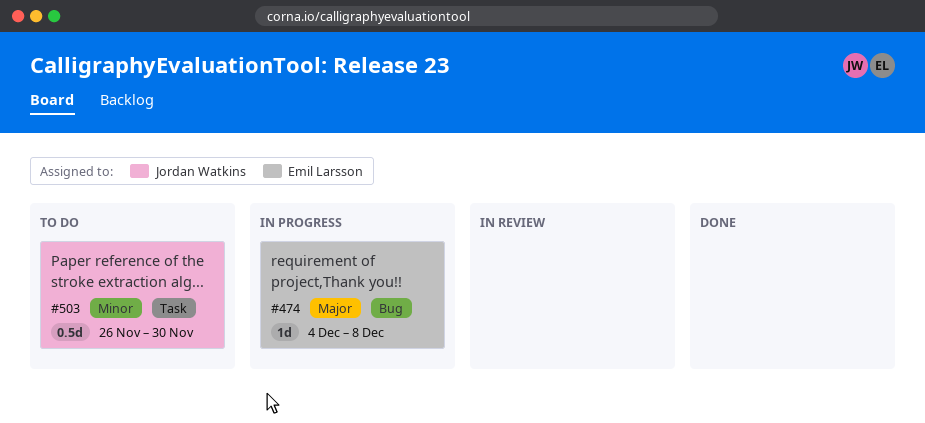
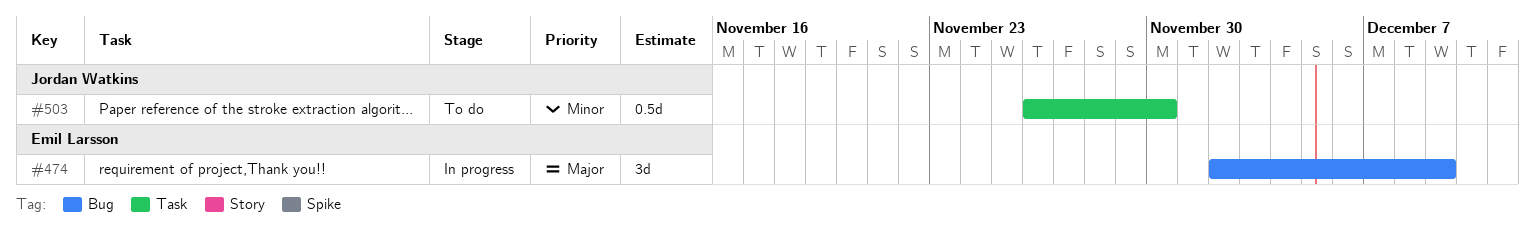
#474, estimate: 1d -> 3d
#474, start: Dec 4 -> Dec 2
#474, due: Dec 8 -> Dec 9

